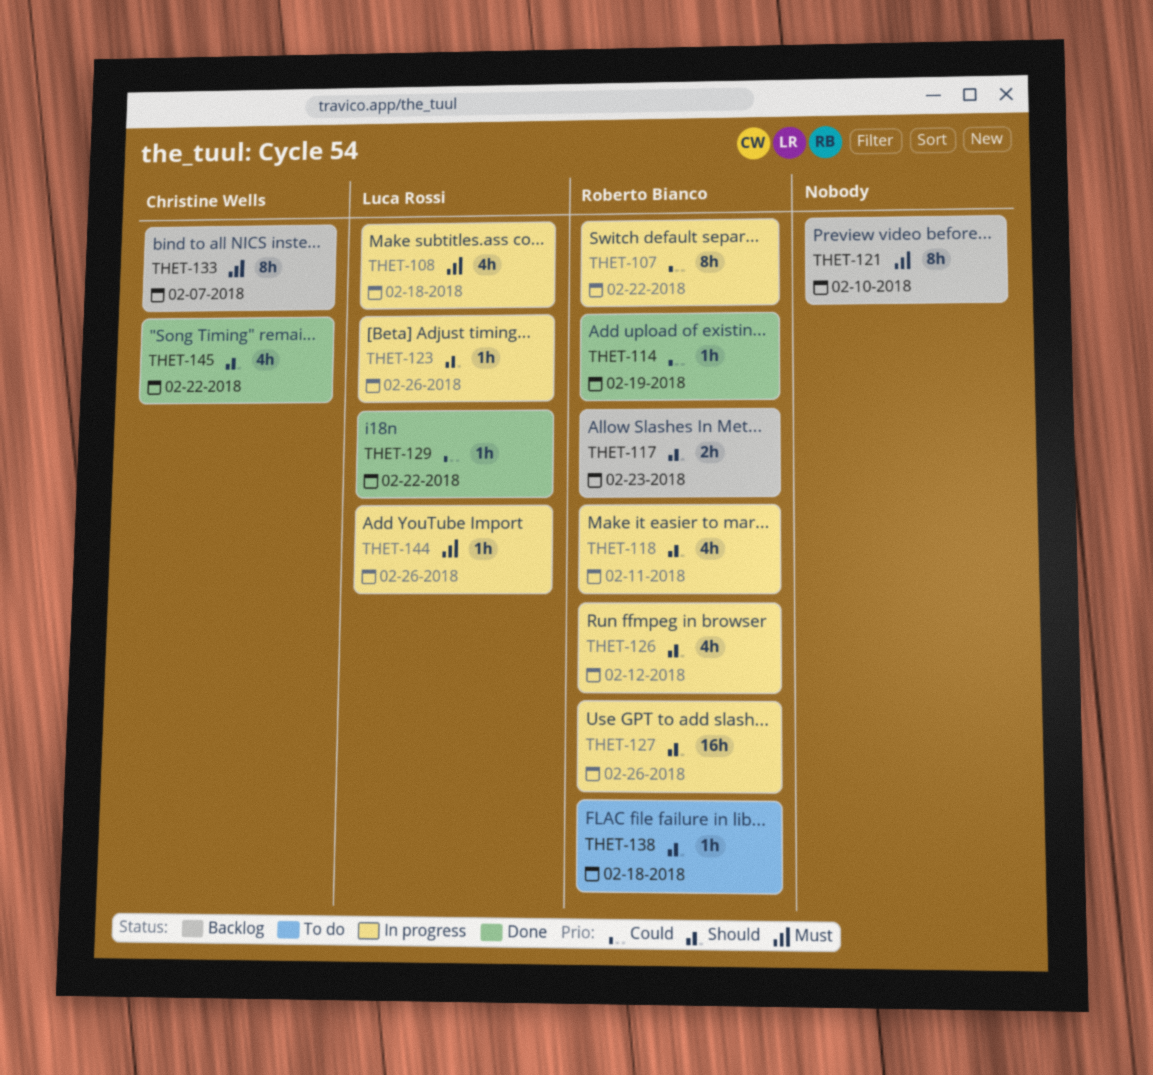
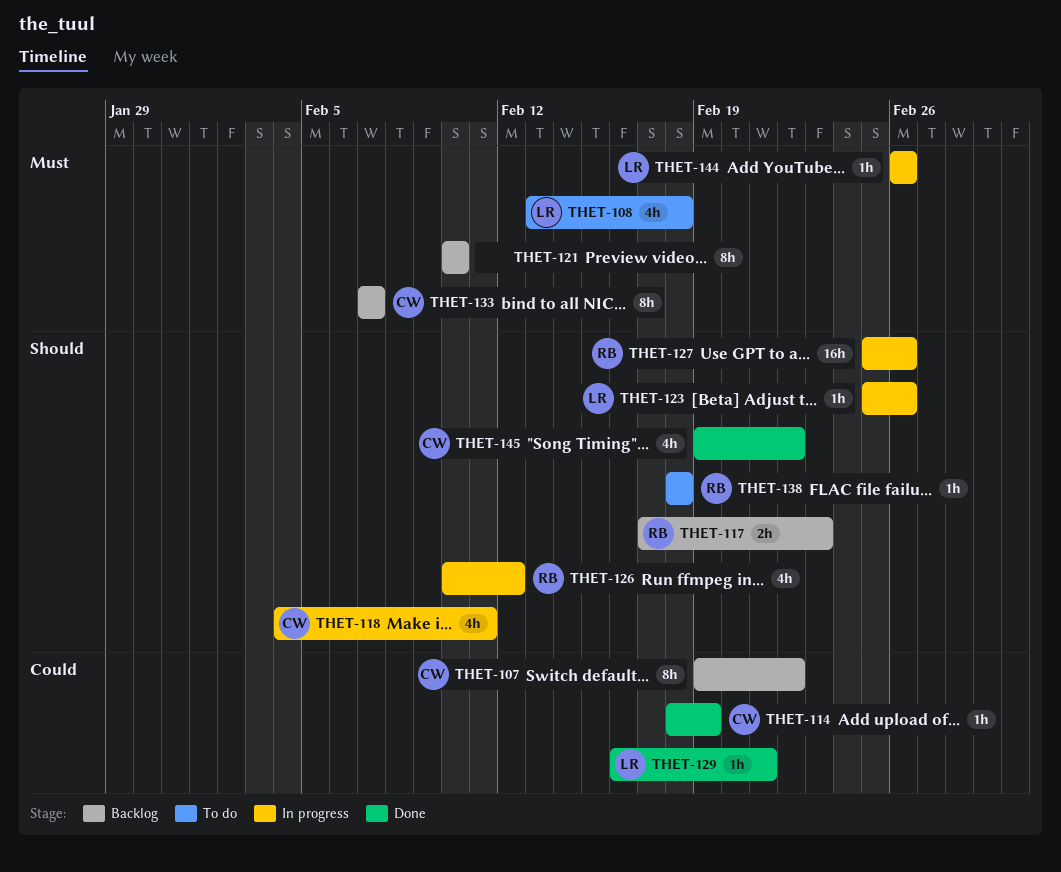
THET-107, status: In progress -> Backlog
THET-107, owner: Roberto Bianco -> Christine Wells
THET-108, status: In progress -> To do
THET-114, owner: Roberto Bianco -> Christine Wells
THET-118, owner: Roberto Bianco -> Christine Wells
THET-129, due: Feb 22 -> Feb 21

